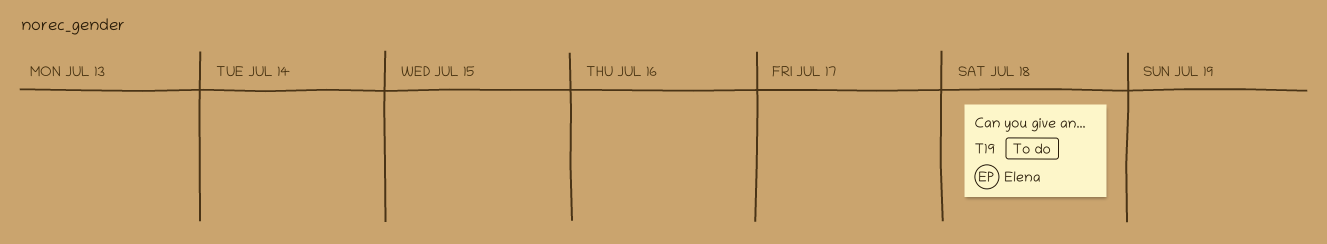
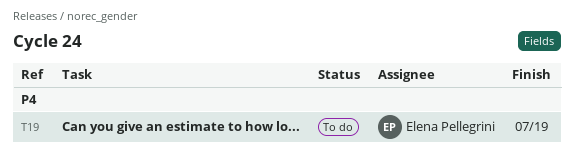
T19, due: Jul 18 -> Jul 19

